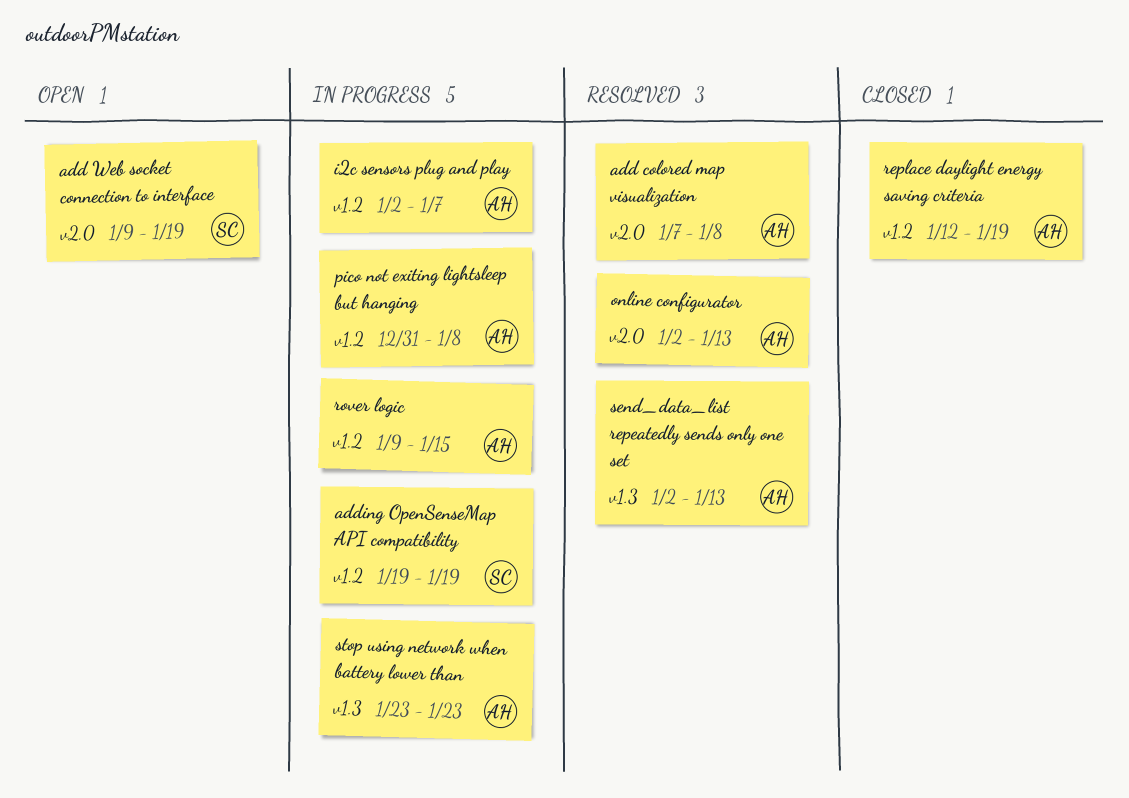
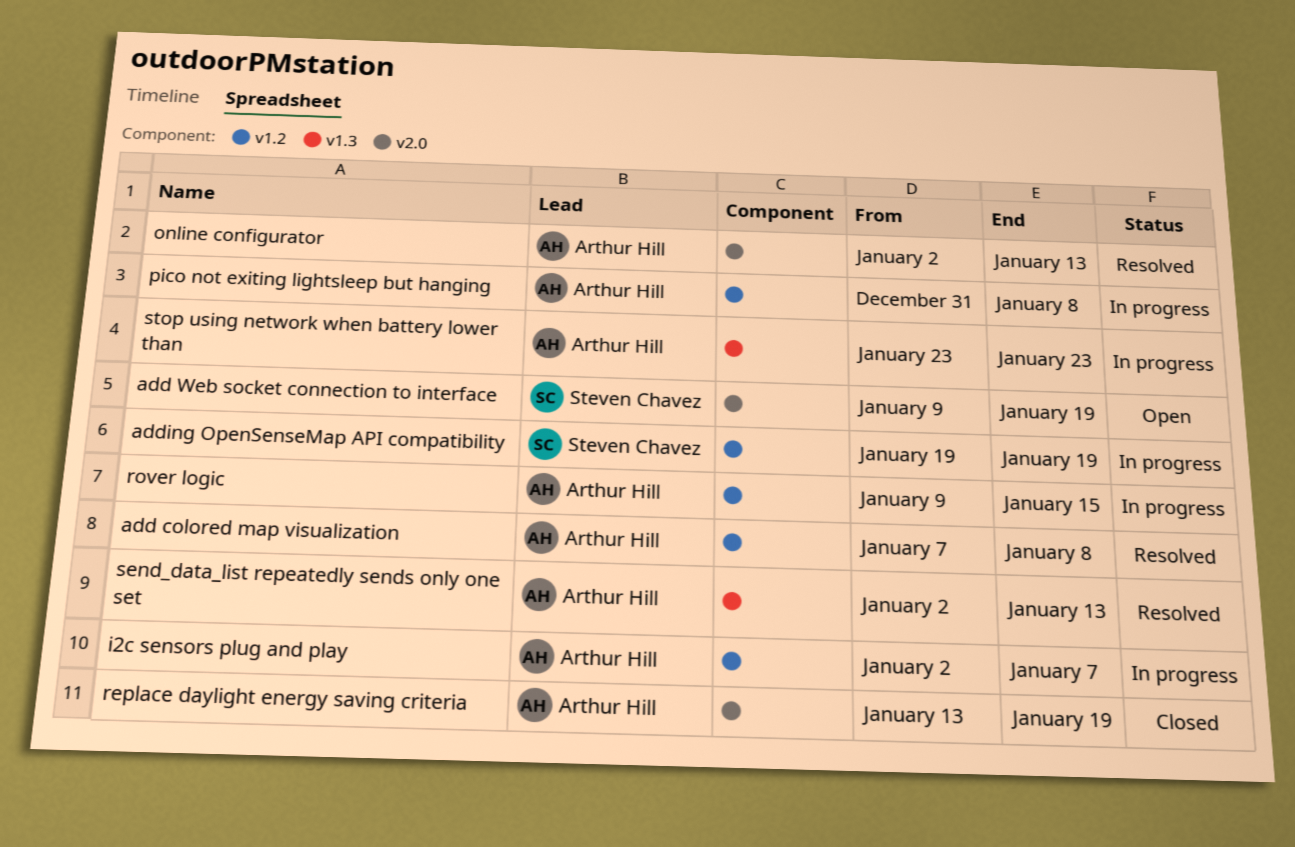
add colored map visualization, label: v2.0 -> v1.2
replace daylight energy saving criteria, label: v1.2 -> v2.0
replace daylight energy saving criteria, start: Jan 12 -> Jan 13

